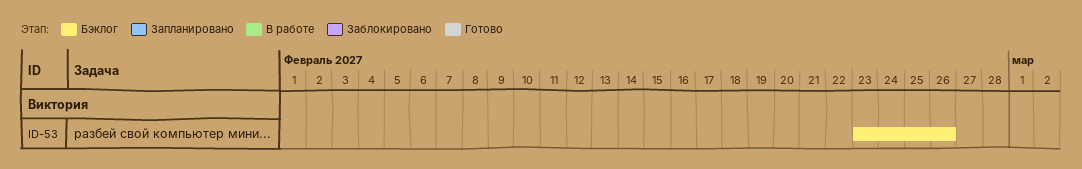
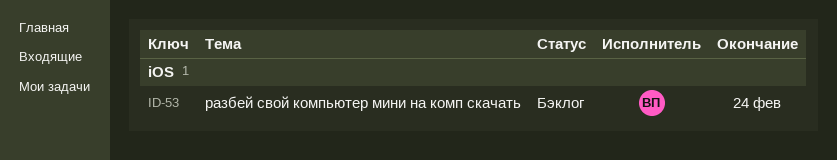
ID-53, due: Feb 26 -> Feb 24

